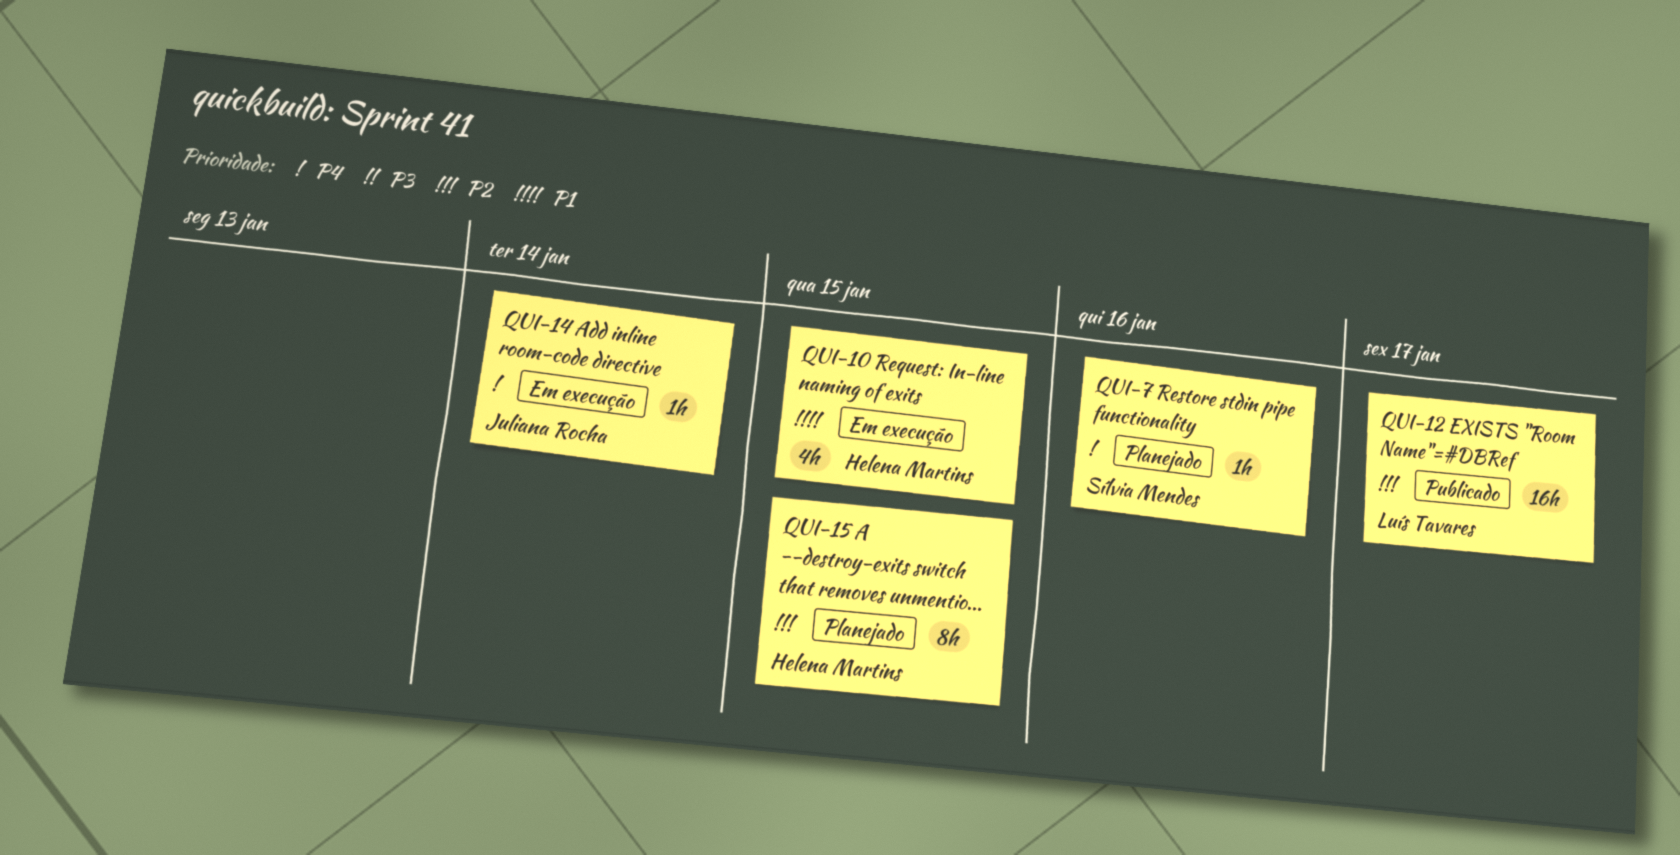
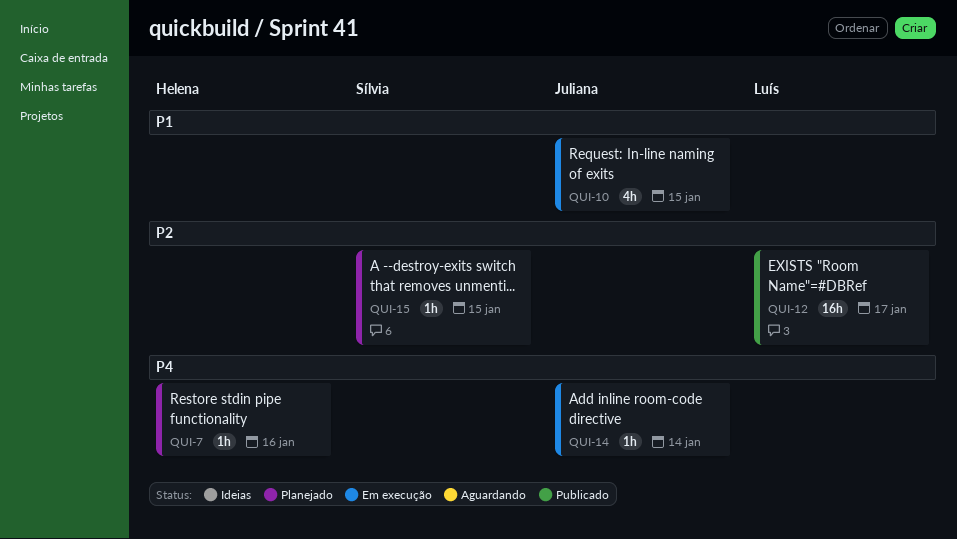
QUI-7, owner: Sílvia Mendes -> Helena Martins
QUI-10, owner: Helena Martins -> Juliana Rocha
QUI-15, owner: Helena Martins -> Sílvia Mendes
QUI-15, estimate: 8h -> 1h

